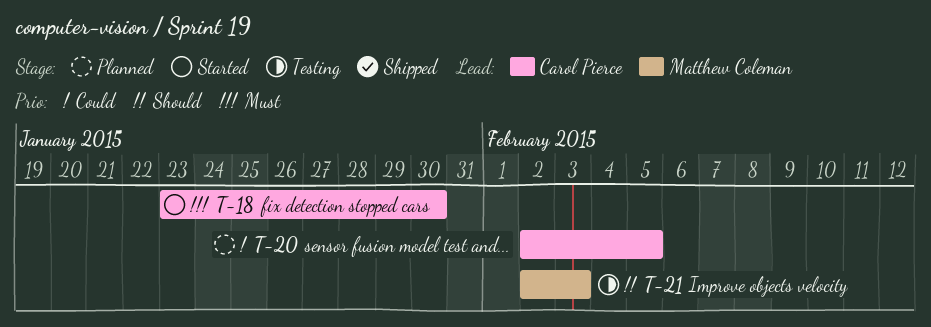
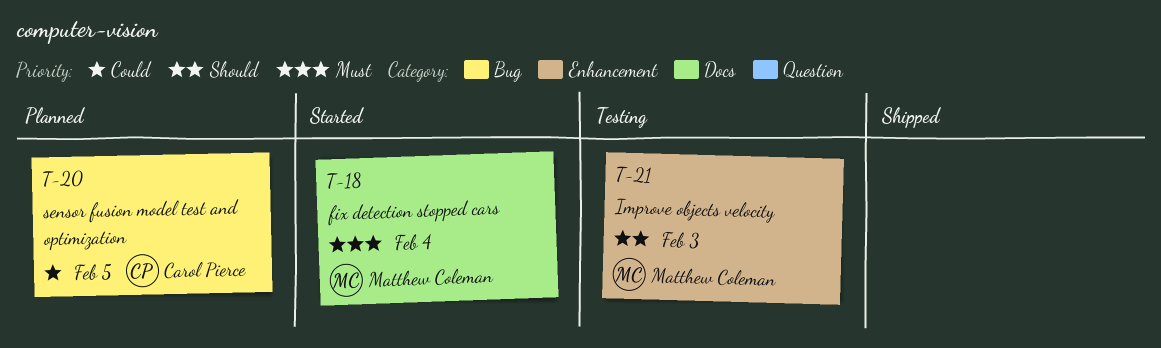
T-18, owner: Carol Pierce -> Matthew Coleman
T-18, due: Jan 30 -> Feb 4

